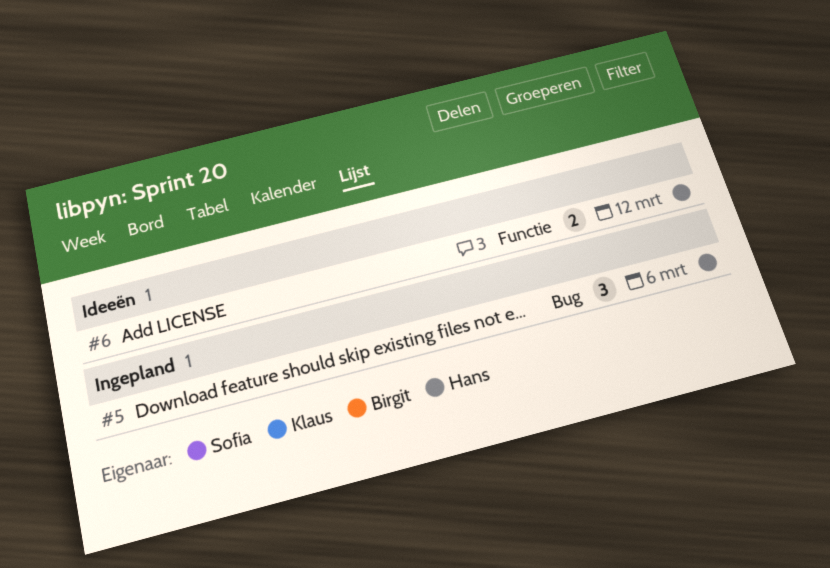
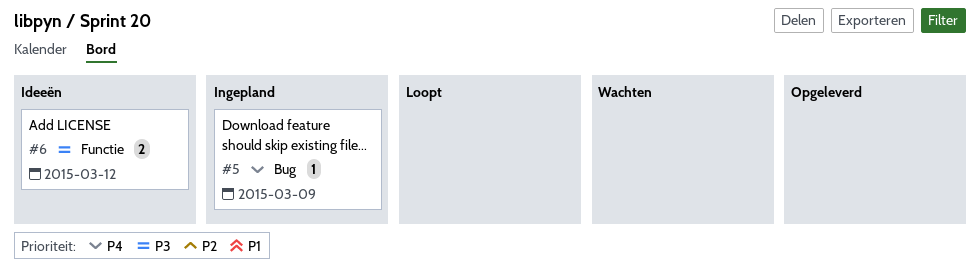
#5, estimate: 3 -> 1
#5, due: Mar 6 -> Mar 9

